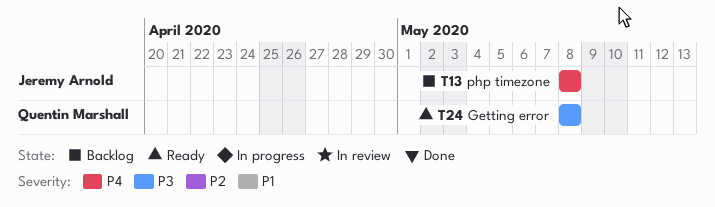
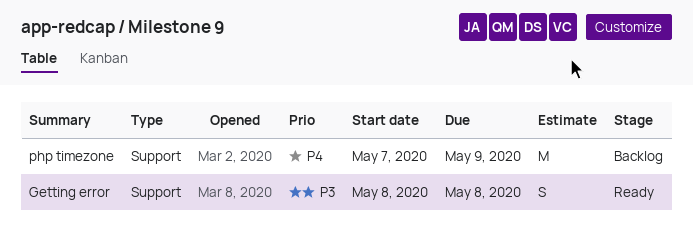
php timezone, start: May 8 -> May 7
php timezone, due: May 8 -> May 9

